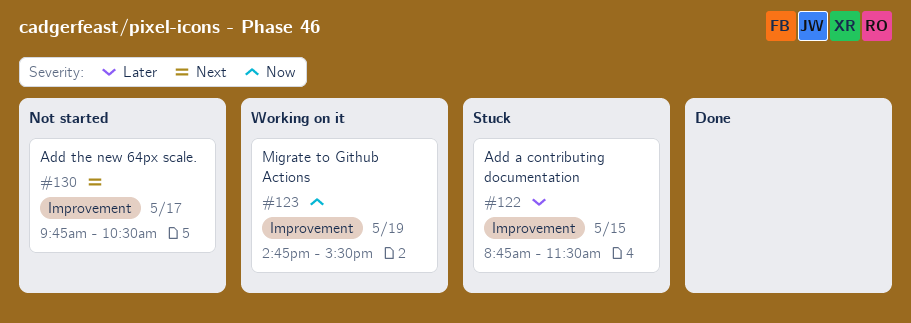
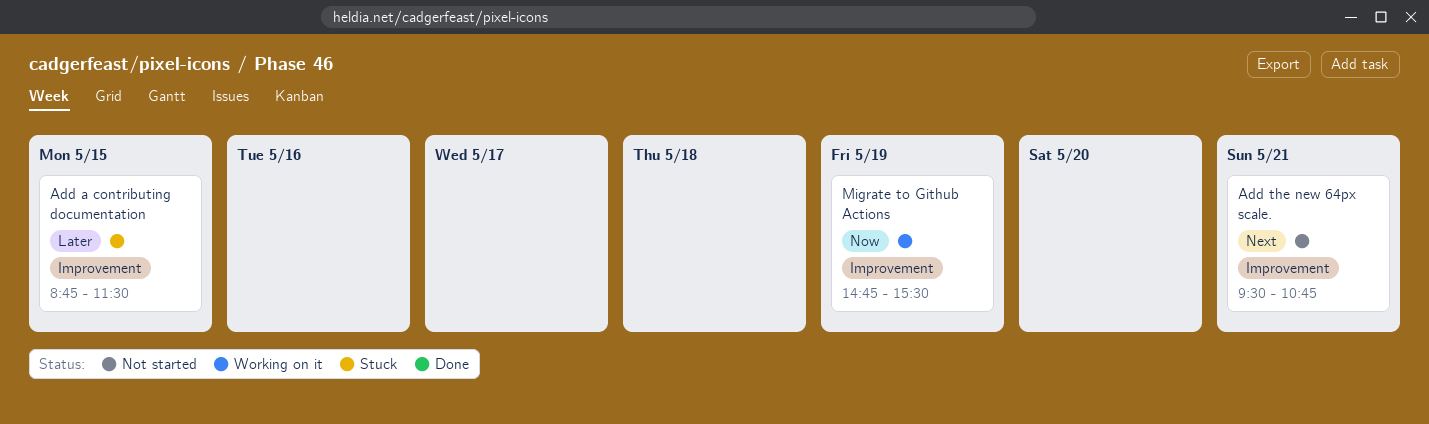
Add the new 64px scale., day: May 17 -> May 21
Add the new 64px scale., begins: 09:45 -> 09:30
Add the new 64px scale., ends: 10:30 -> 10:45

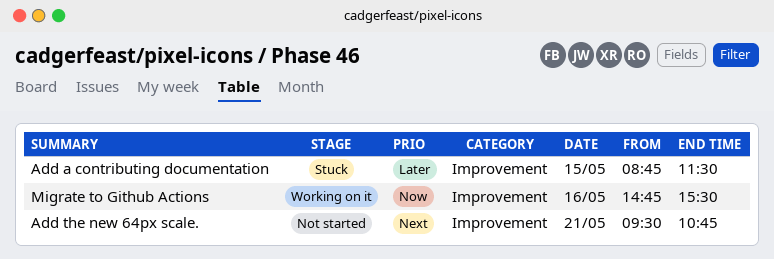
Migrate to Github Actions, day: May 19 -> May 16

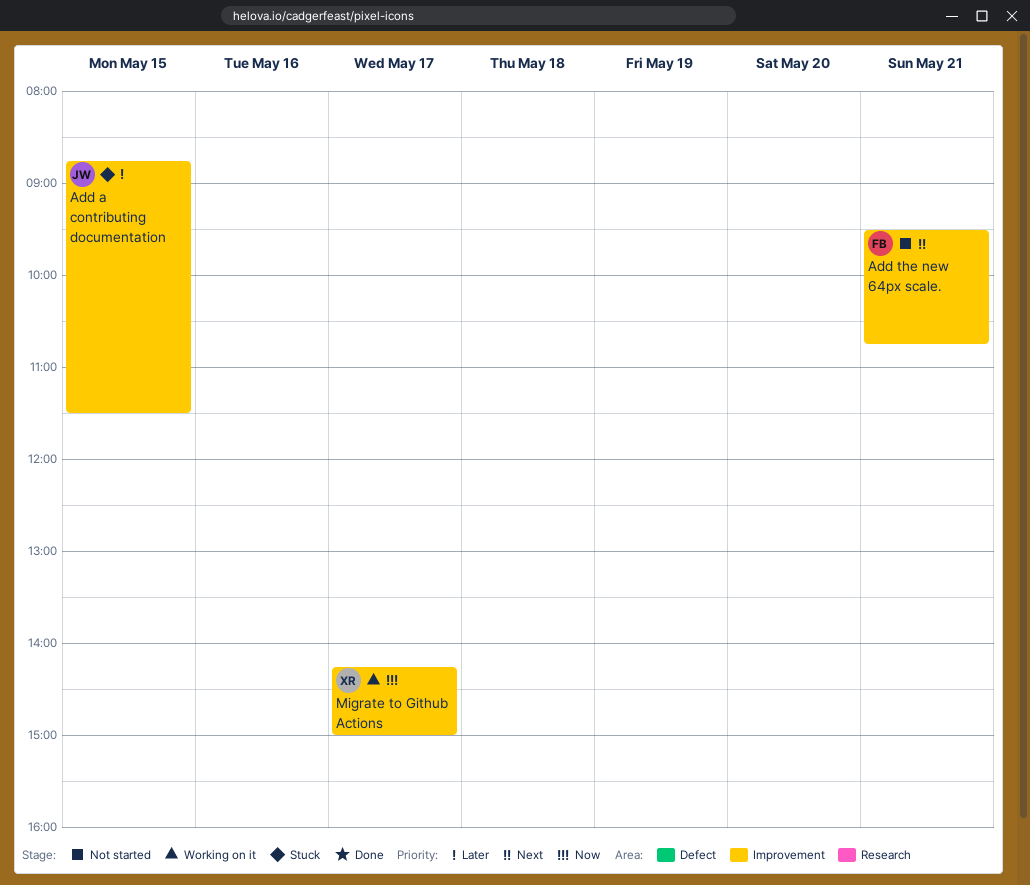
Migrate to Github Actions, day: May 16 -> May 17
Migrate to Github Actions, begins: 14:45 -> 14:15
Migrate to Github Actions, ends: 15:30 -> 15:00

